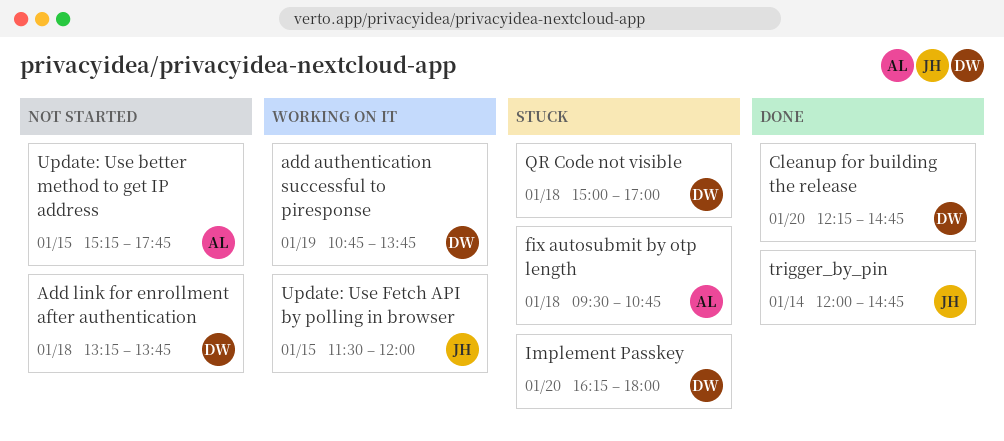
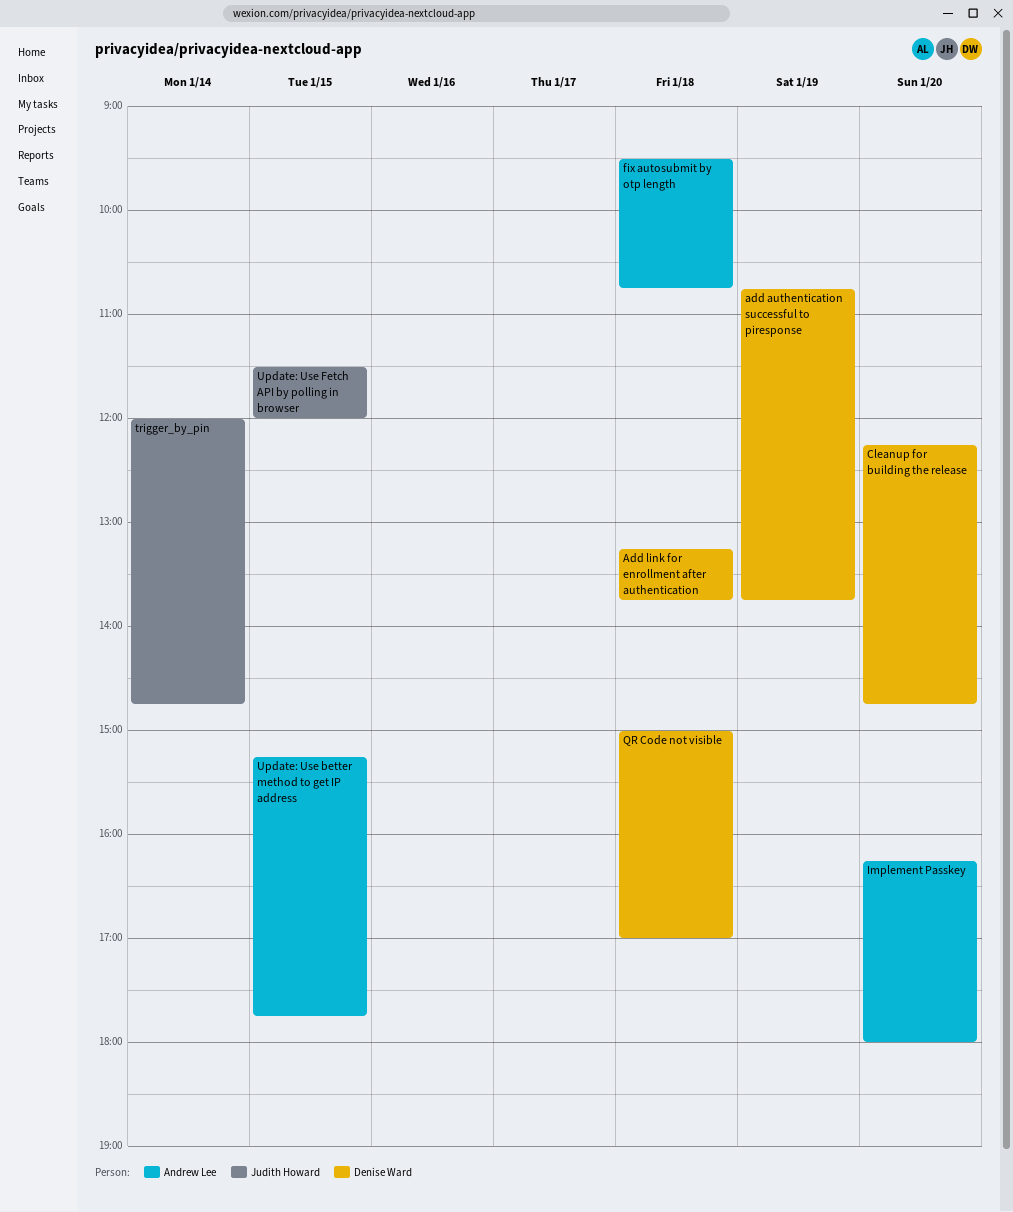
Implement Passkey, owner: Denise Ward -> Andrew Lee

